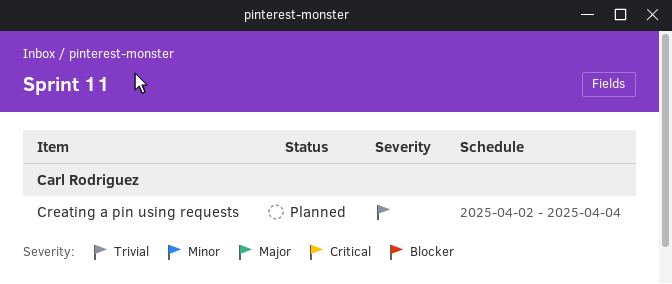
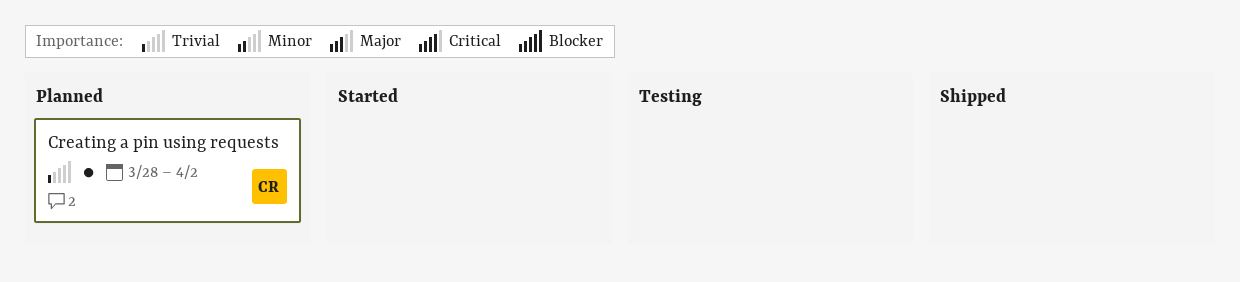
Creating a pin using requests, start: Apr 2 -> Mar 28
Creating a pin using requests, due: Apr 4 -> Apr 2

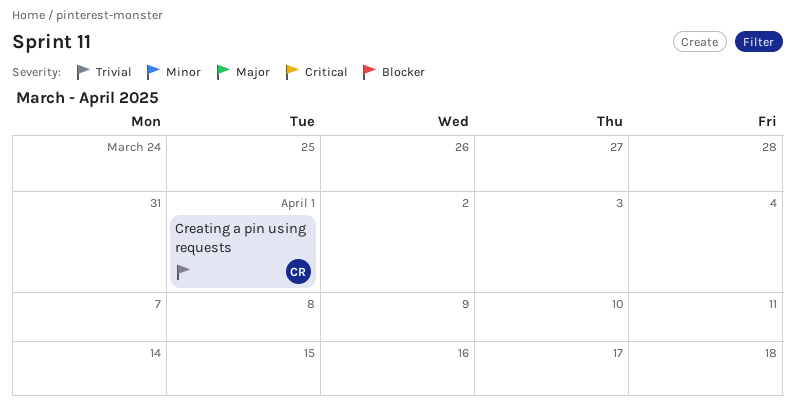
Creating a pin using requests, due: Apr 2 -> Apr 1

